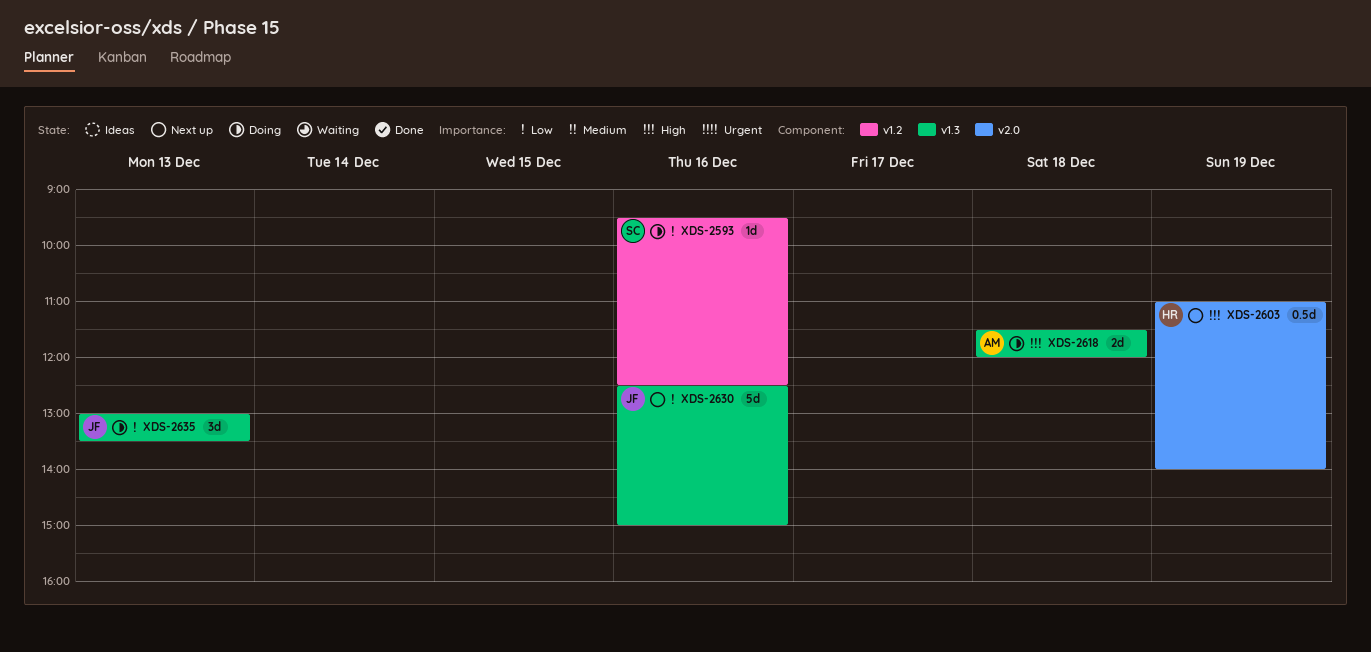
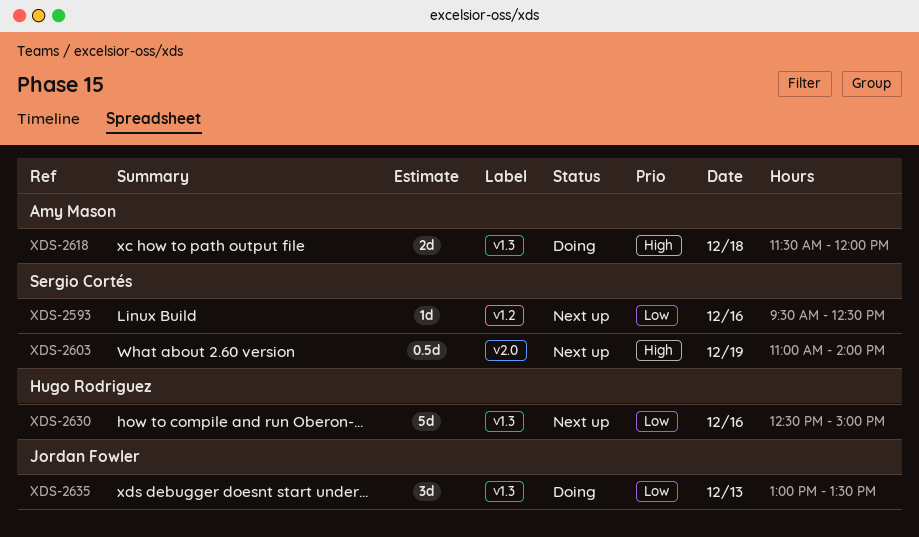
XDS-2593, status: Doing -> Next up
XDS-2603, owner: Hugo Rodriguez -> Sergio Cortés
XDS-2630, owner: Jordan Fowler -> Hugo Rodriguez

